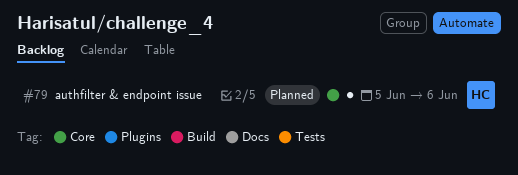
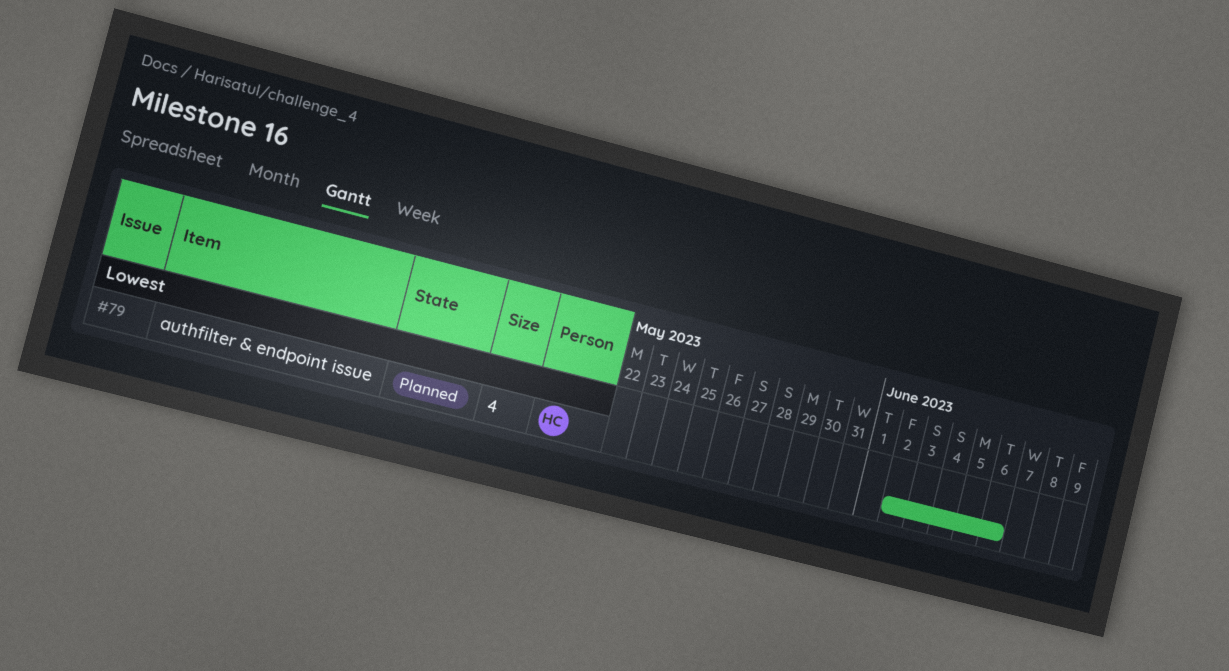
#79, estimate: 1 -> 4
#79, start: Jun 5 -> Jun 2

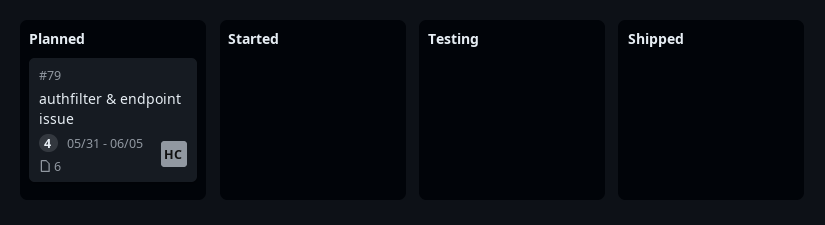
#79, start: Jun 2 -> May 31
#79, due: Jun 6 -> Jun 5

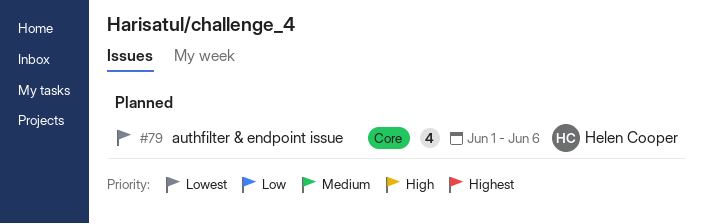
#79, start: May 31 -> Jun 1
#79, due: Jun 5 -> Jun 6

